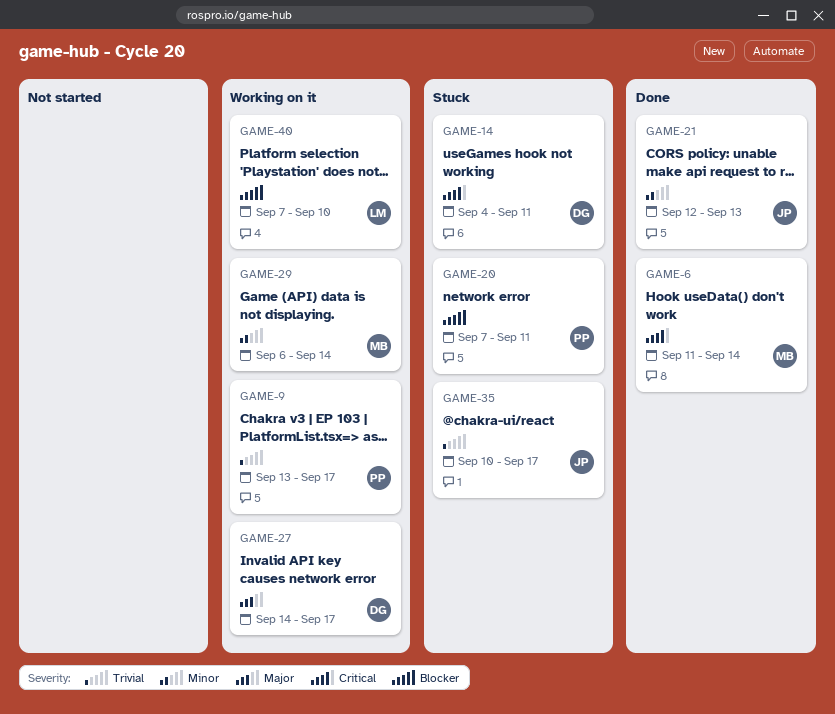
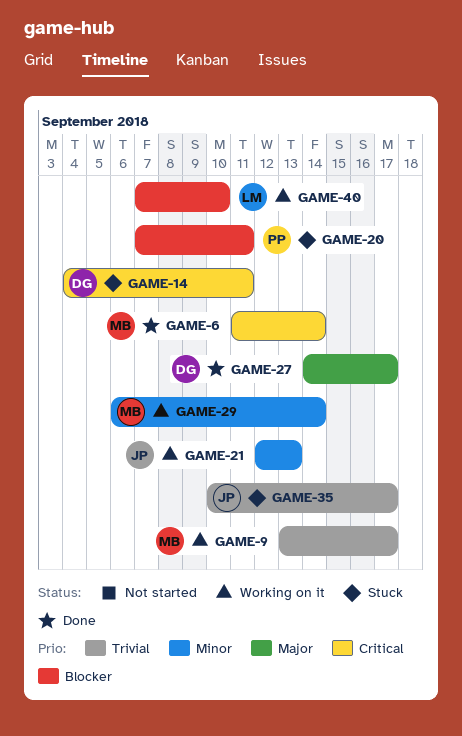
GAME-9, owner: PP -> MB
GAME-21, status: Done -> Working on it
GAME-27, status: Working on it -> Done

